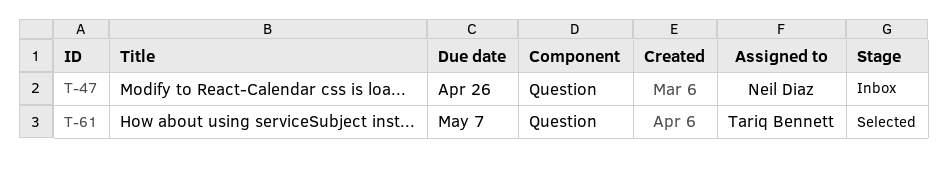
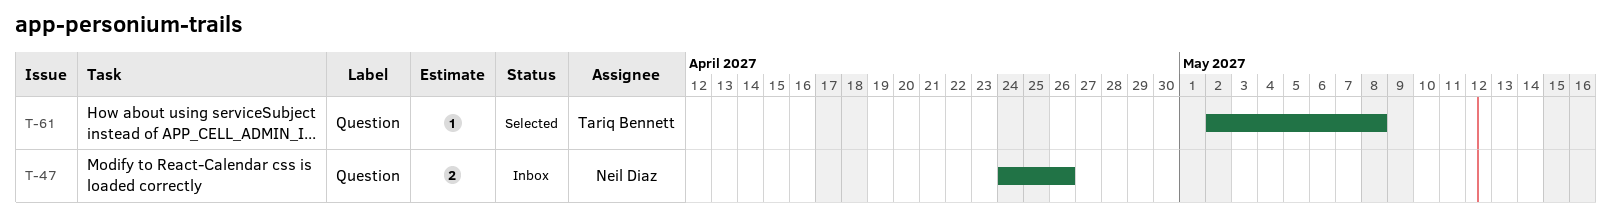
T-61, due: May 7 -> May 8

